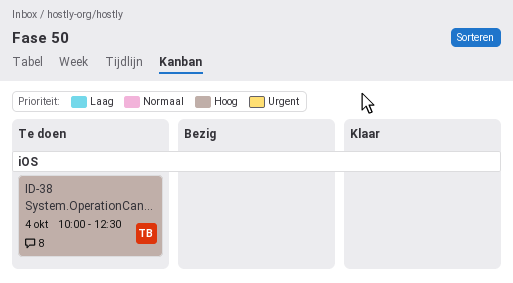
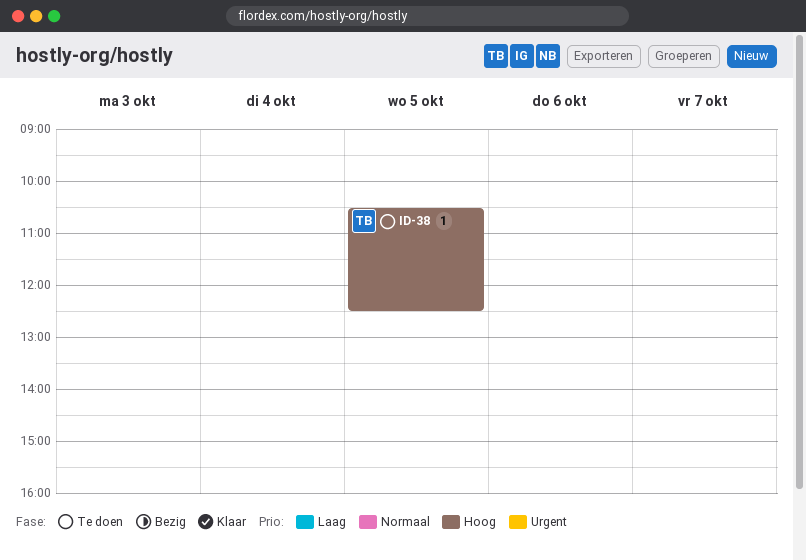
ID-38, day: Oct 4 -> Oct 5
ID-38, begins: 10:00 -> 10:30

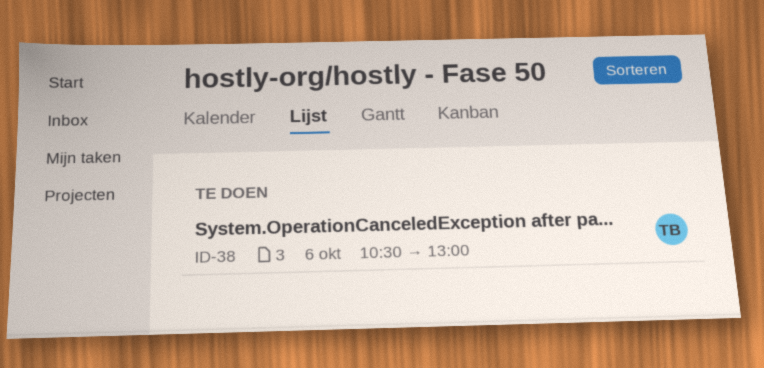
ID-38, day: Oct 5 -> Oct 6
ID-38, ends: 12:30 -> 13:00

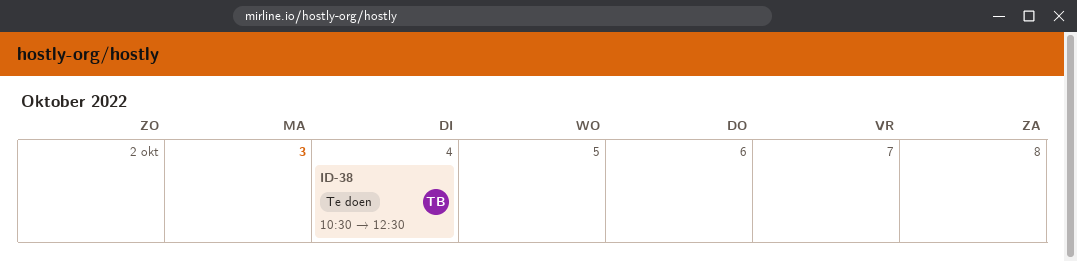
ID-38, day: Oct 6 -> Oct 4
ID-38, ends: 13:00 -> 12:30

